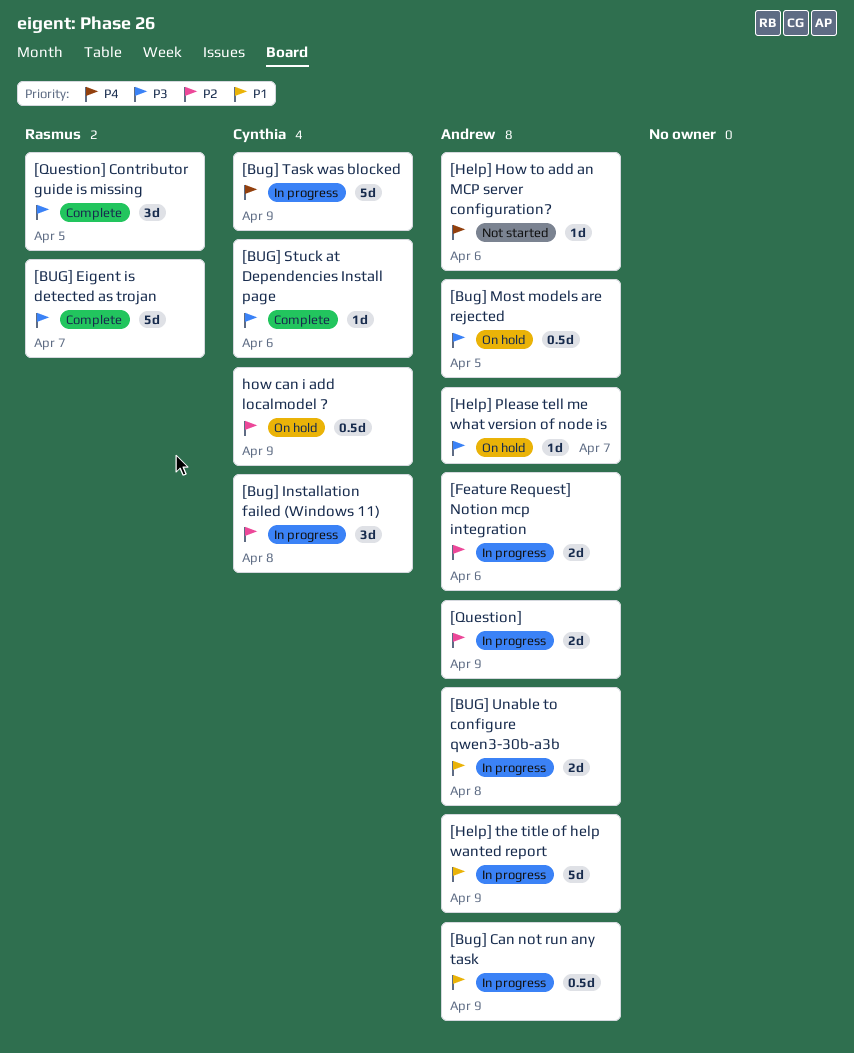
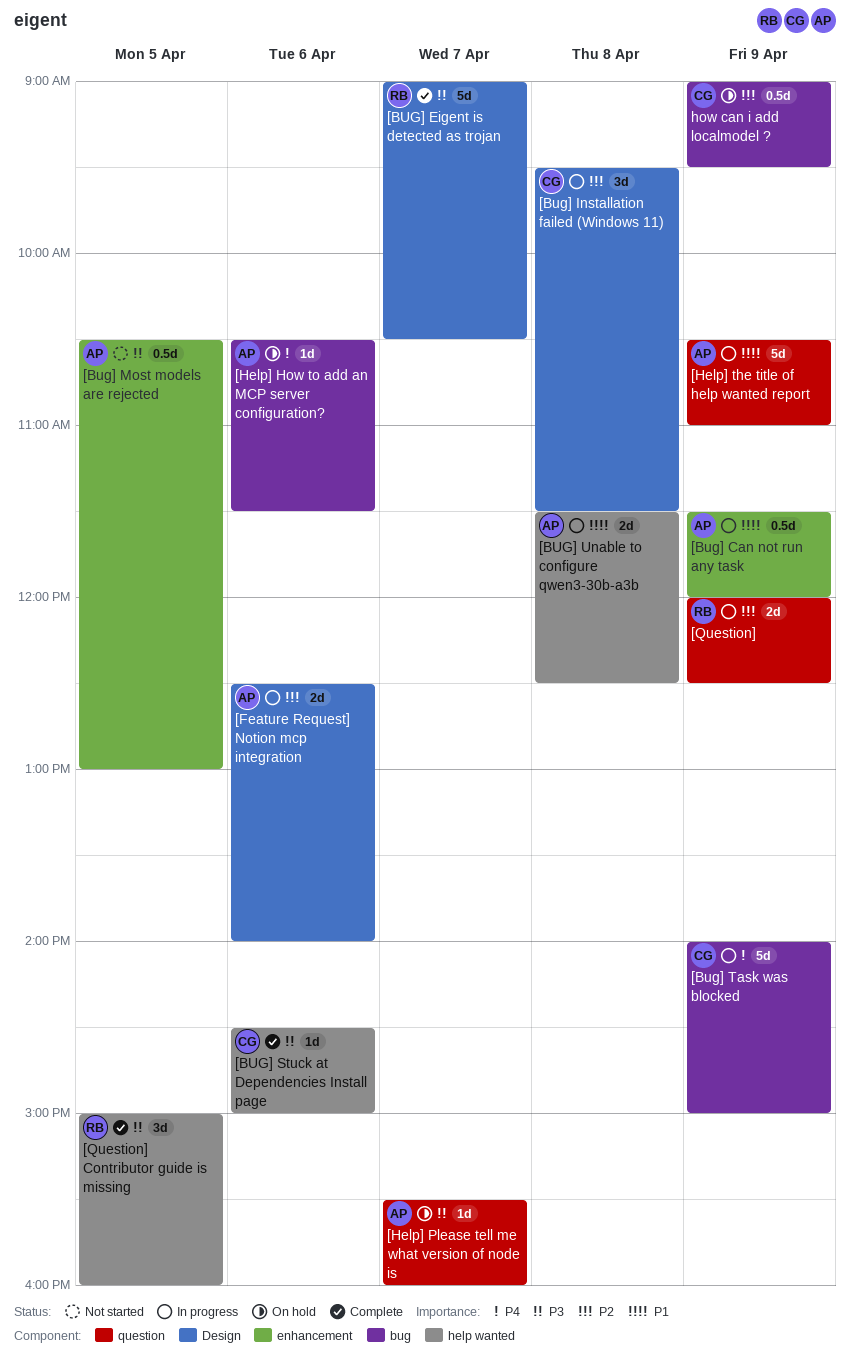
[Bug] Most models are rejected, status: On hold -> Not started
[Help] How to add an MCP server configuration?, status: Not started -> On hold
[Question], owner: Andrew -> Rasmus

